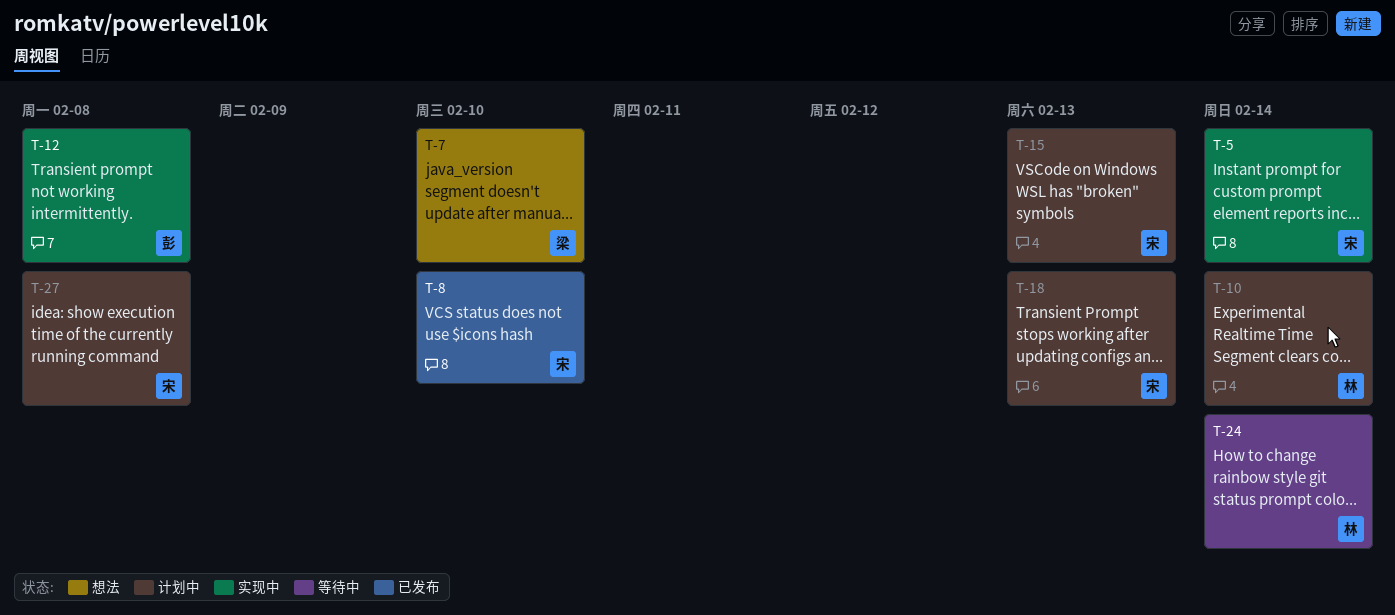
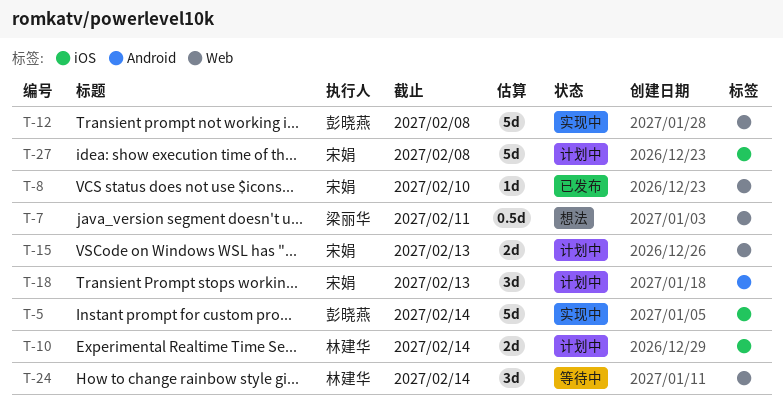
T-5, owner: 宋娟 -> 彭晓燕
T-7, due: Feb 10 -> Feb 11

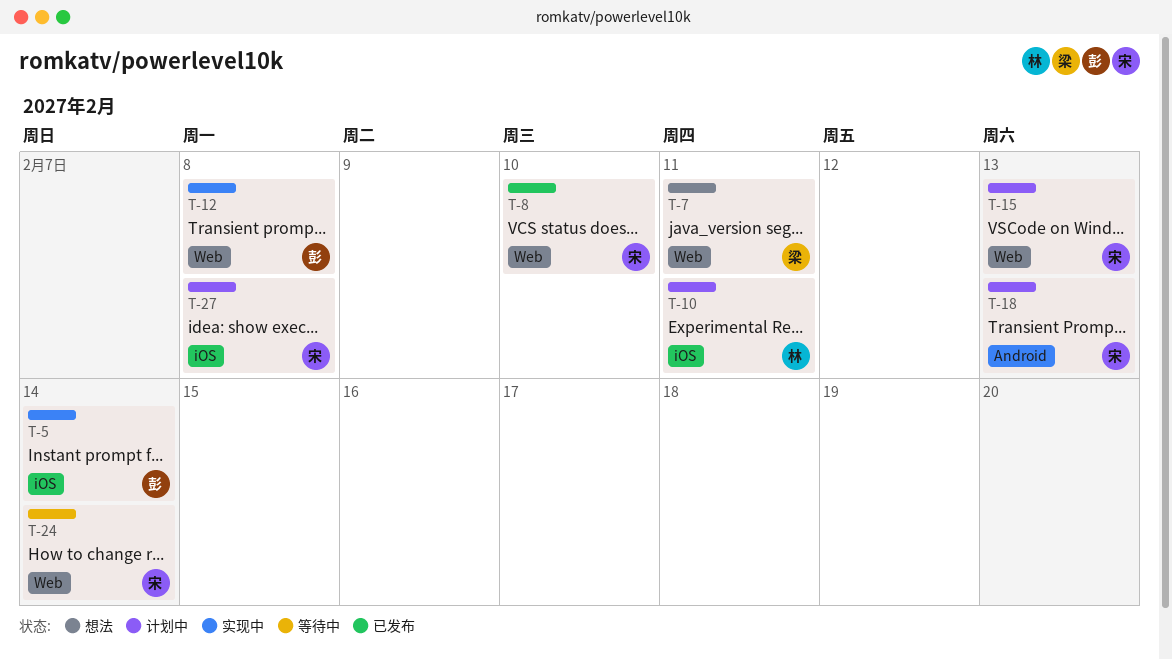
T-10, due: Feb 14 -> Feb 11
T-24, owner: 林建华 -> 宋娟

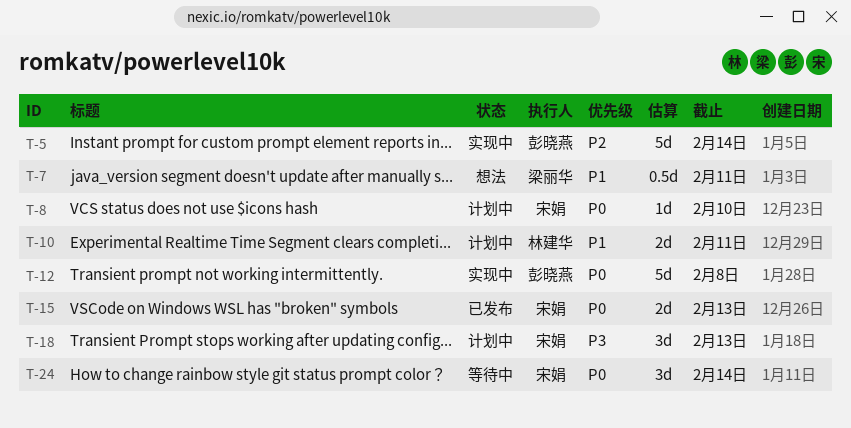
T-8, status: 已发布 -> 计划中
T-15, status: 计划中 -> 已发布
T-27: present -> none

